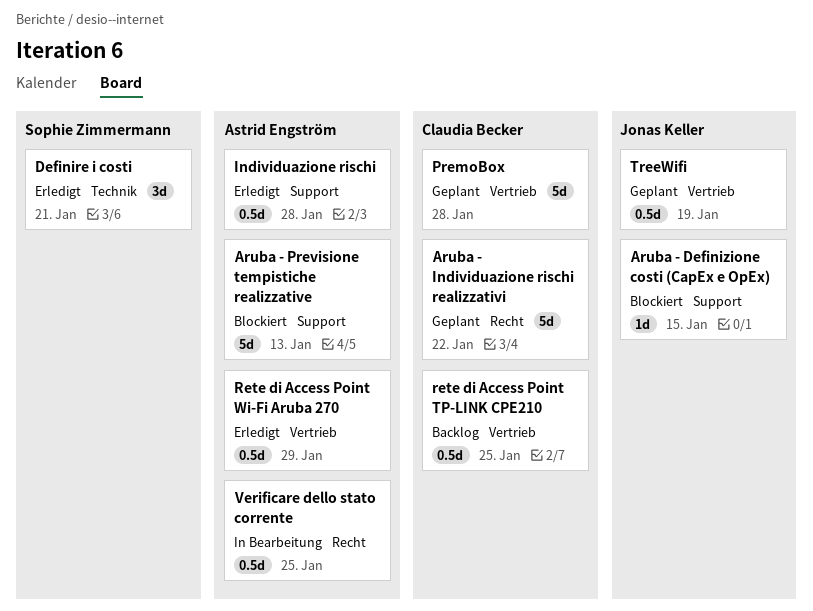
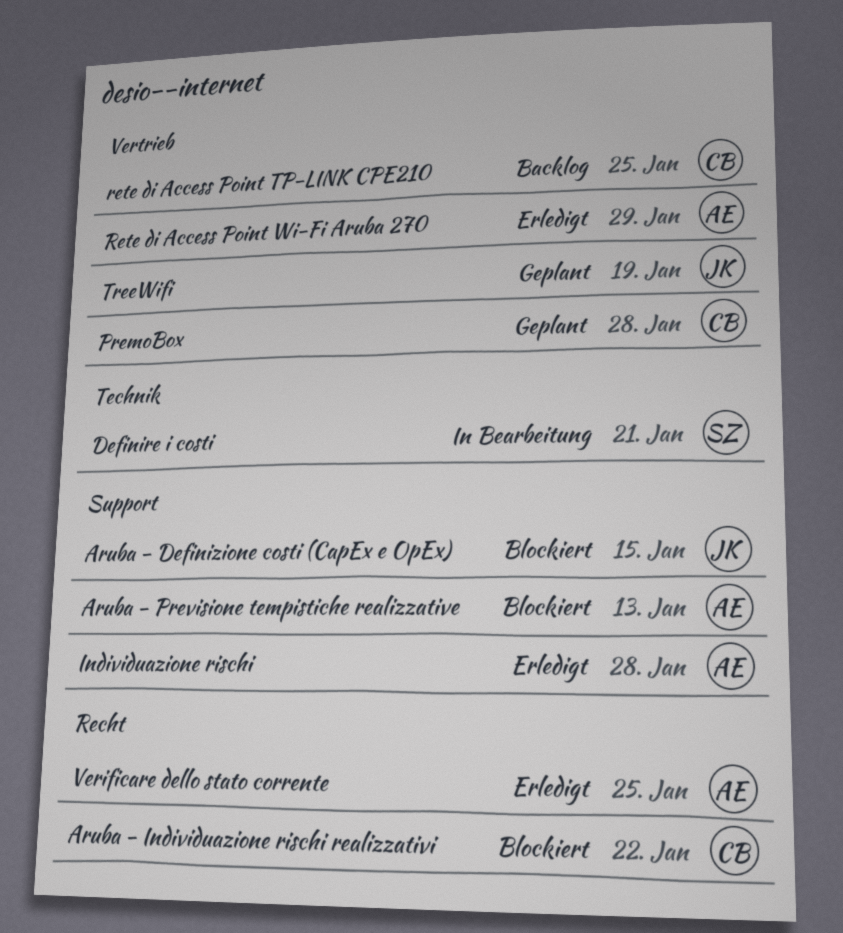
Aruba - Individuazione rischi realizzativi, status: Geplant -> Blockiert
Definire i costi, status: Erledigt -> In Bearbeitung
Verificare dello stato corrente, status: In Bearbeitung -> Erledigt

